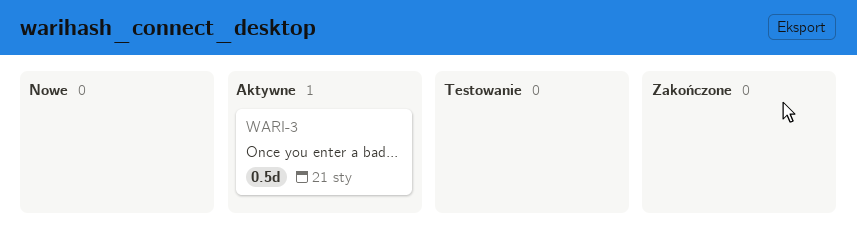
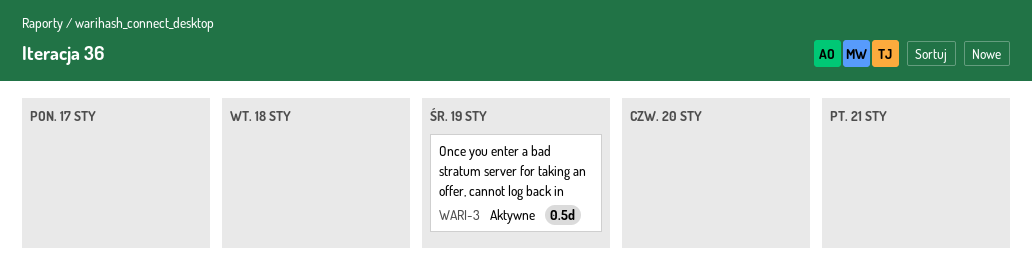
WARI-3, due: Jan 21 -> Jan 19

